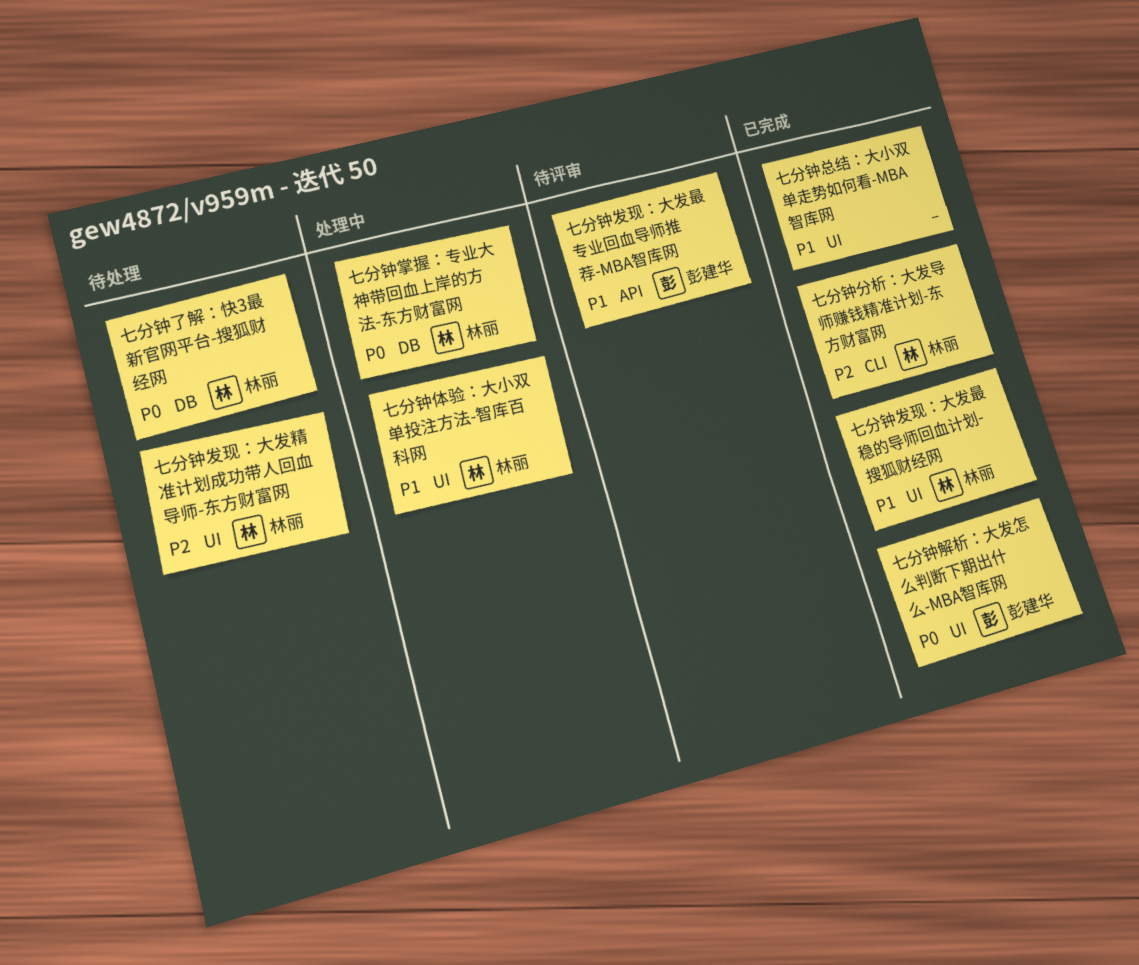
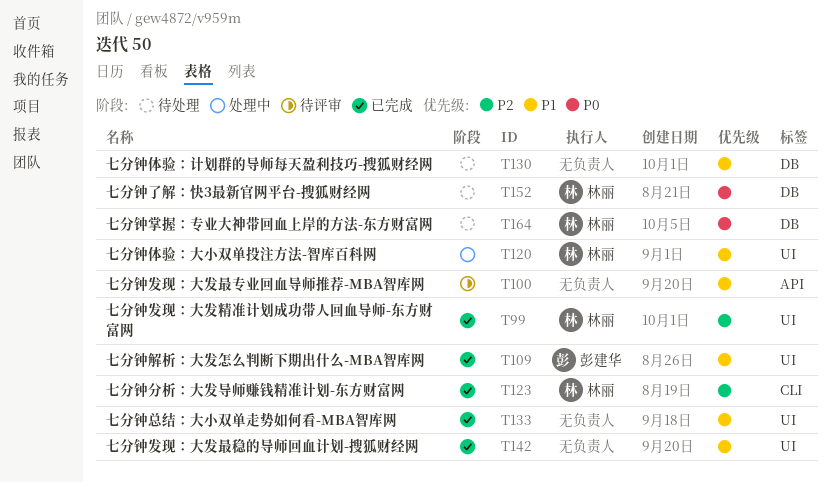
七分钟体验：计划群的导师每天盈利技巧-搜狐财经网: none -> present
七分钟发现：大发最专业回血导师推荐-MBA智库网, owner: 彭建华 -> none
七分钟发现：大发最稳的导师回血计划-搜狐财经网, owner: 林丽 -> none
七分钟发现：大发精准计划成功带人回血导师-东方财富网, status: 待处理 -> 已完成
七分钟掌握：专业大神带回血上岸的方法-东方财富网, status: 处理中 -> 待处理
七分钟解析：大发怎么判断下期出什么-MBA智库网, priority: P0 -> P1

